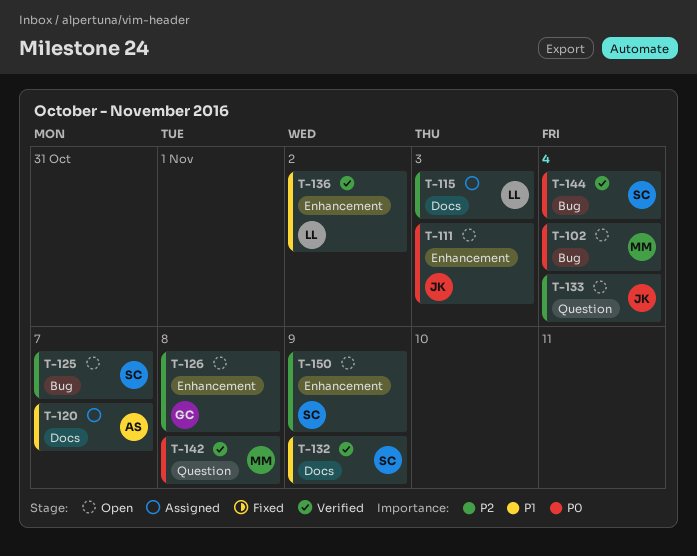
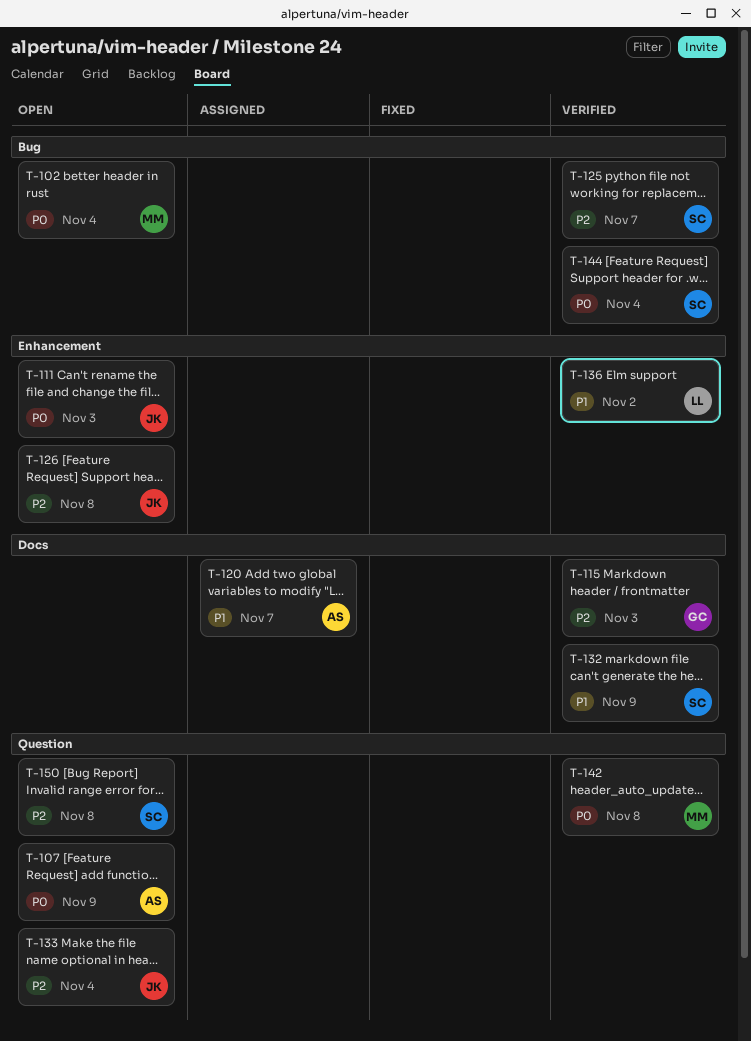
T-107: none -> present
T-115, status: Assigned -> Verified
T-115, owner: LL -> GC
T-125, status: Open -> Verified
T-126, owner: GC -> JK
T-150, label: Enhancement -> Question
T-150, due: Nov 9 -> Nov 8

